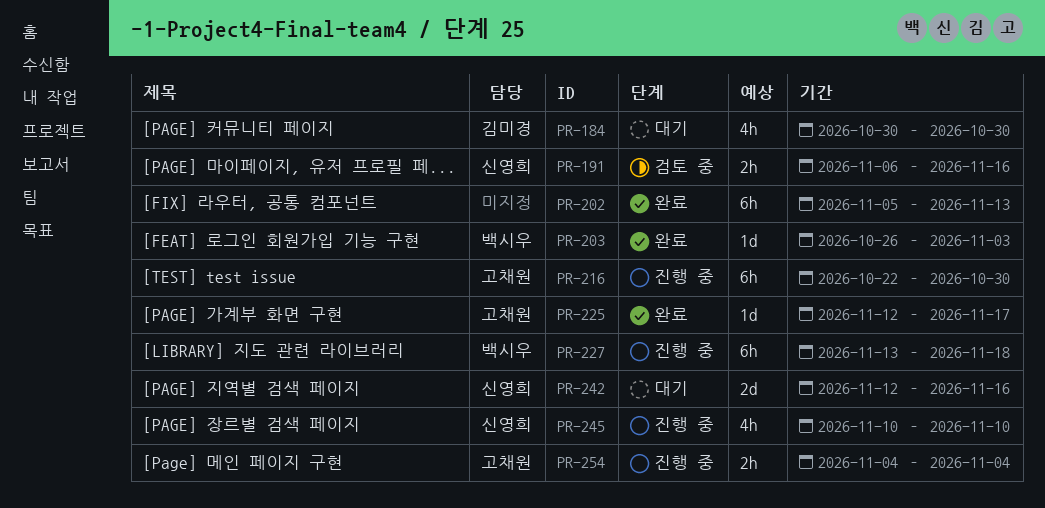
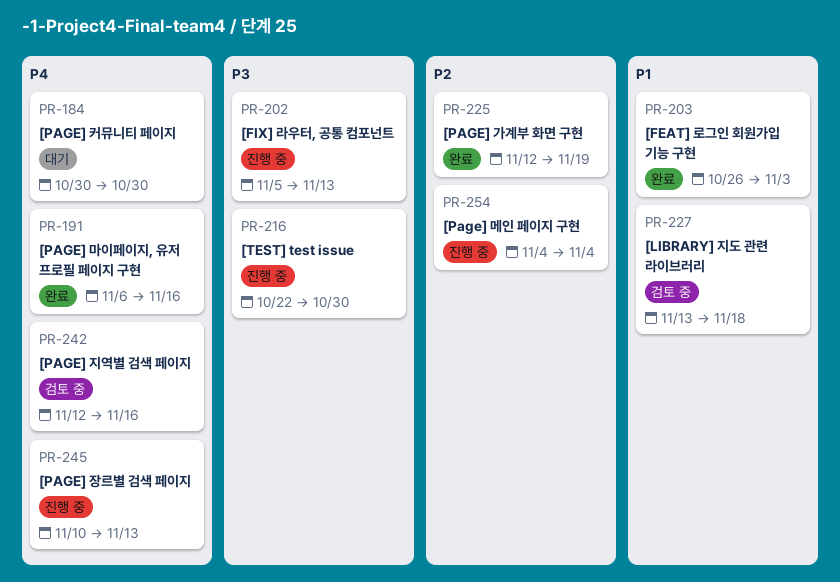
PR-191, status: 검토 중 -> 완료
PR-202, status: 완료 -> 진행 중
PR-225, due: Nov 17 -> Nov 19
PR-227, status: 진행 중 -> 검토 중
PR-242, status: 대기 -> 검토 중
PR-245, due: Nov 10 -> Nov 13

